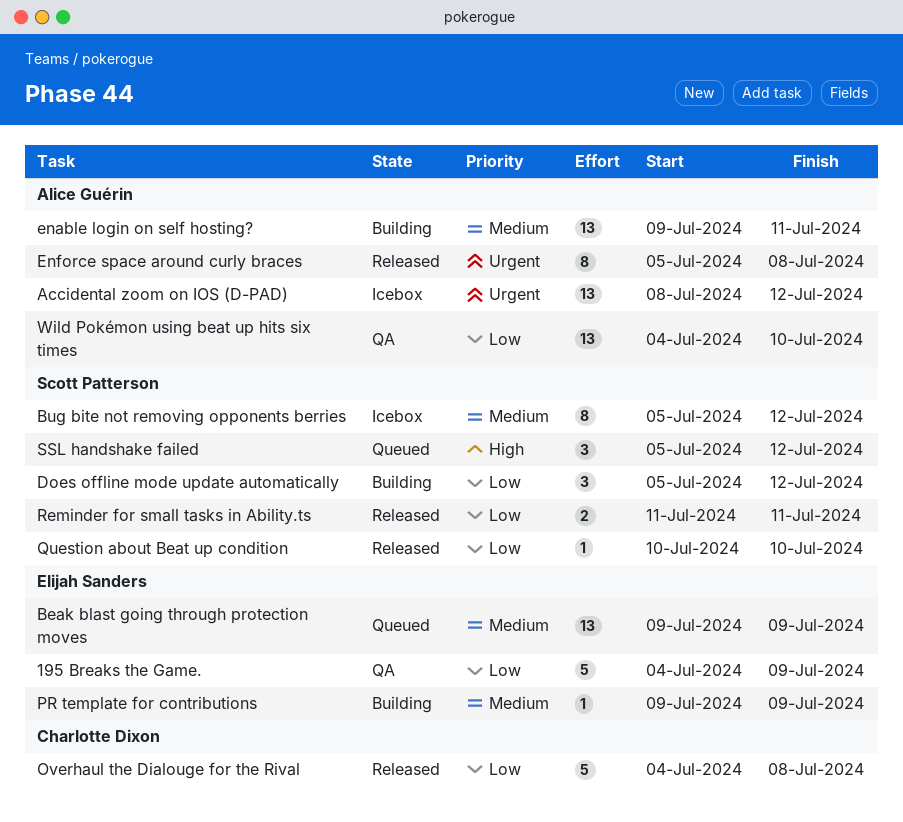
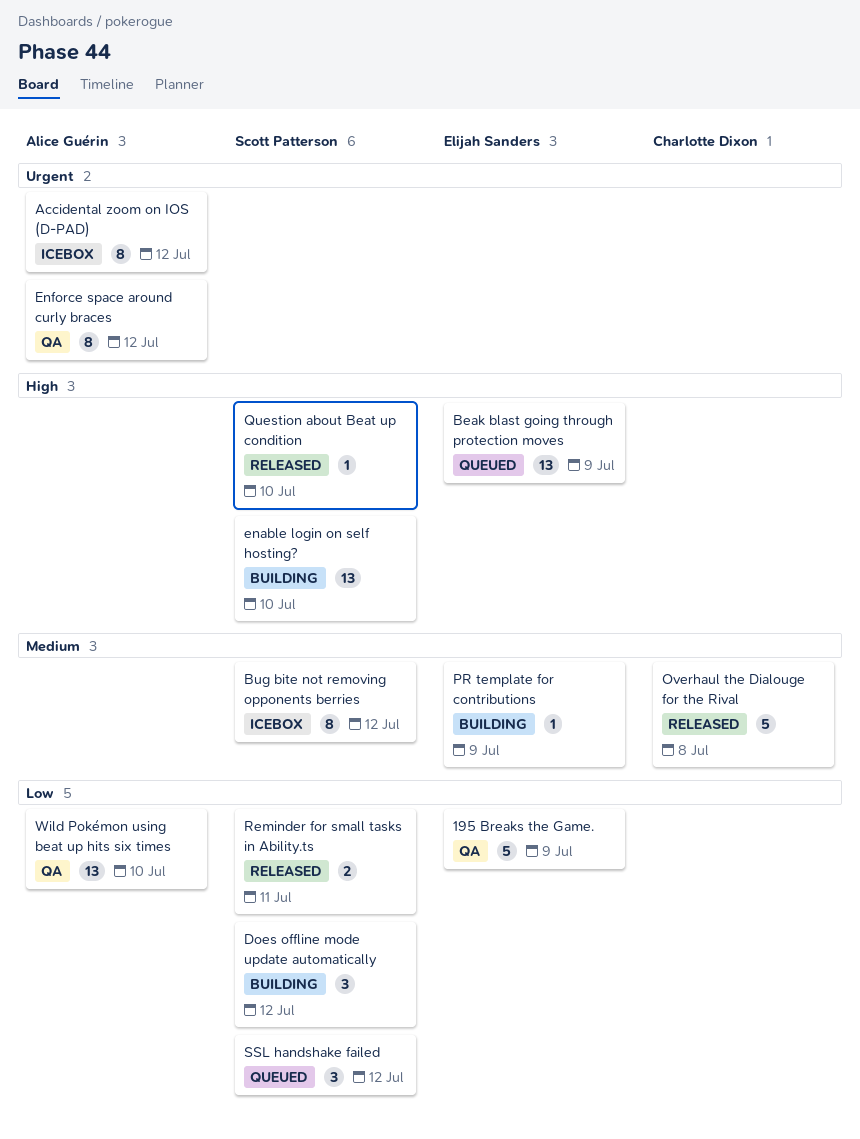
Accidental zoom on IOS (D-PAD), estimate: 13 -> 8
Beak blast going through protection moves, priority: Medium -> High
enable login on self hosting?, owner: Alice Guérin -> Scott Patterson
enable login on self hosting?, priority: Medium -> High
enable login on self hosting?, due: Jul 11 -> Jul 10
Enforce space around curly braces, status: Released -> QA
Enforce space around curly braces, due: Jul 8 -> Jul 12
Overhaul the Dialouge for the Rival, priority: Low -> Medium
Question about Beat up condition, priority: Low -> High
SSL handshake failed, priority: High -> Low

